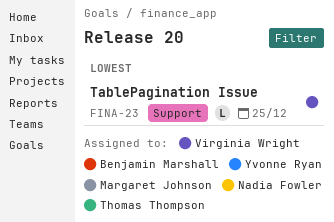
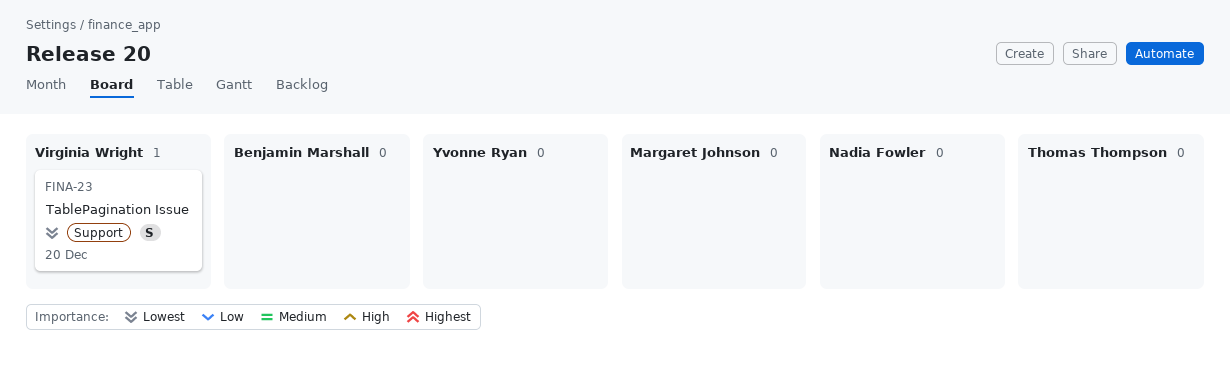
FINA-23, estimate: L -> S
FINA-23, due: Dec 25 -> Dec 20

